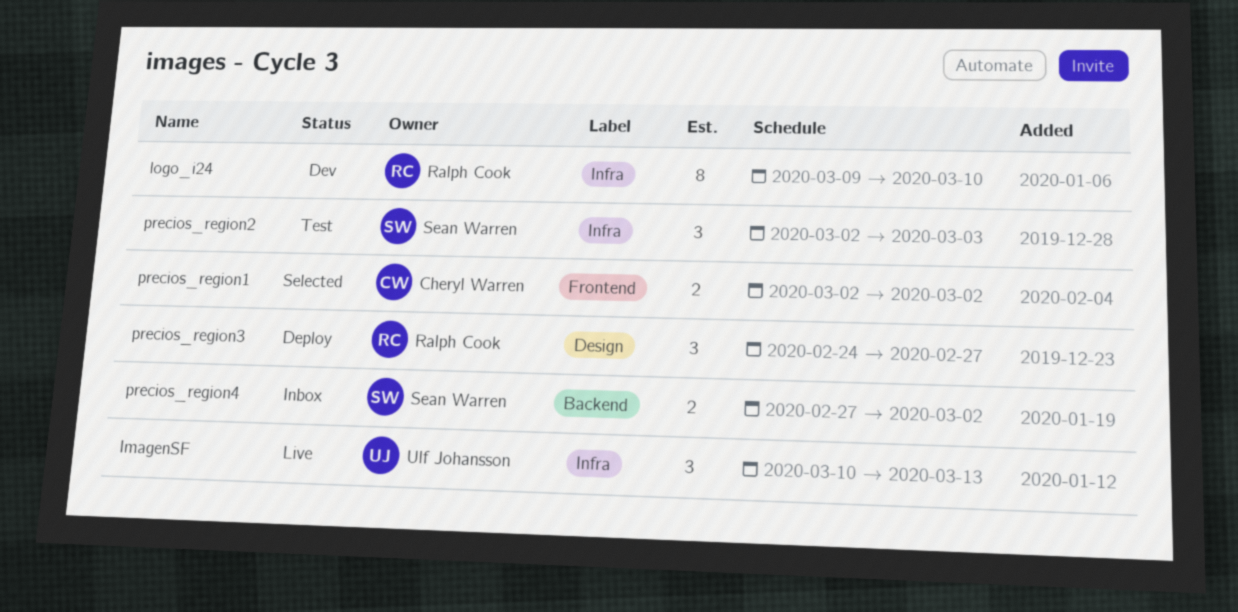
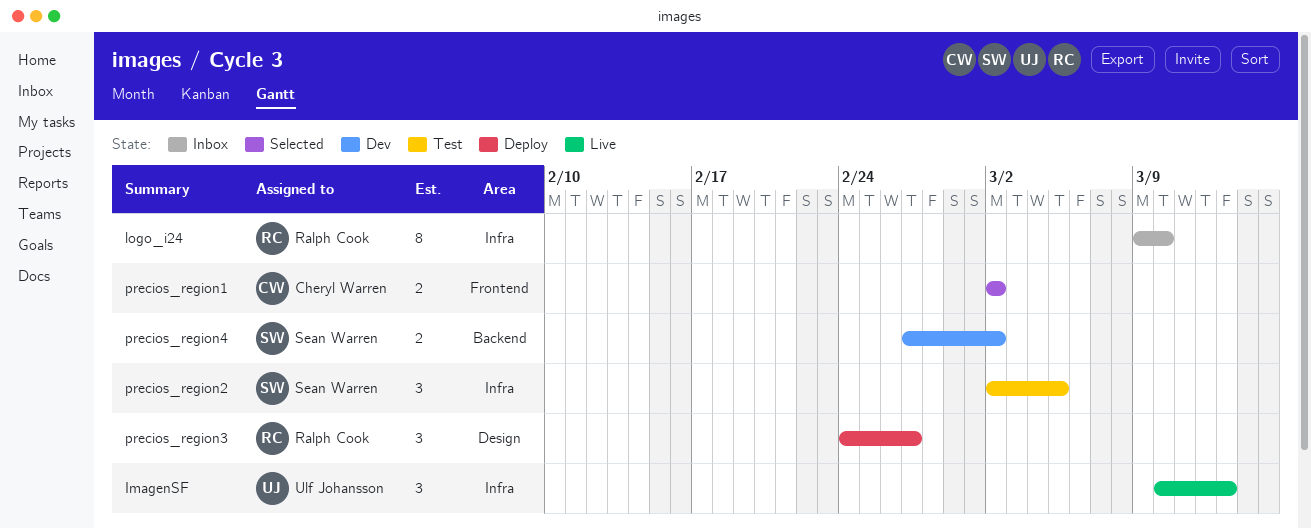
logo_i24, status: Dev -> Inbox
precios_region2, due: Mar 3 -> Mar 5
precios_region4, status: Inbox -> Dev

